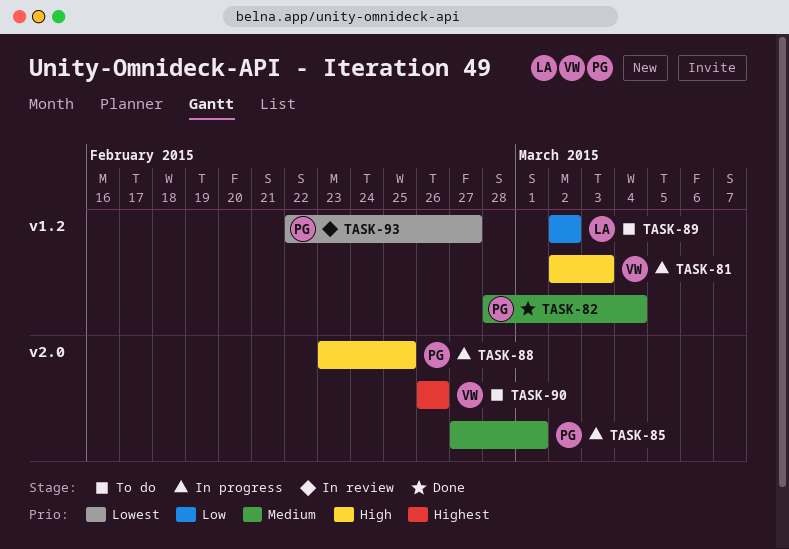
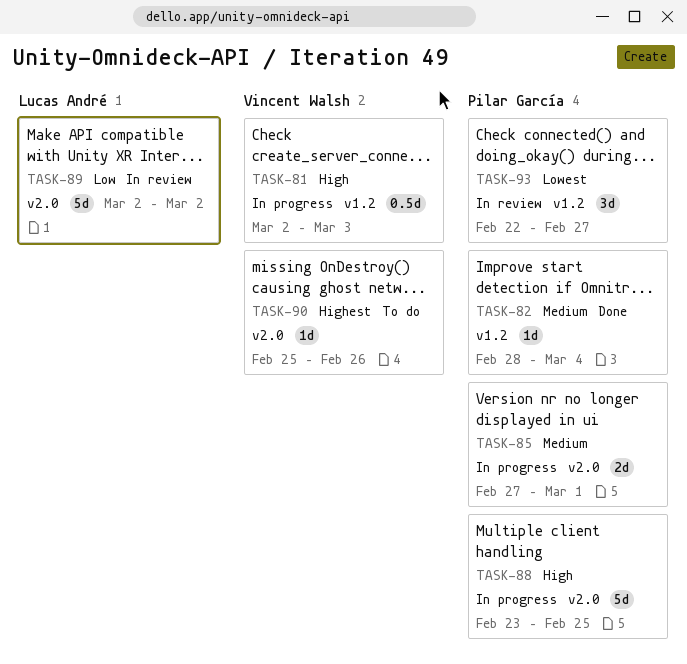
TASK-89, status: To do -> In review
TASK-89, label: v1.2 -> v2.0
TASK-90, start: Feb 26 -> Feb 25

